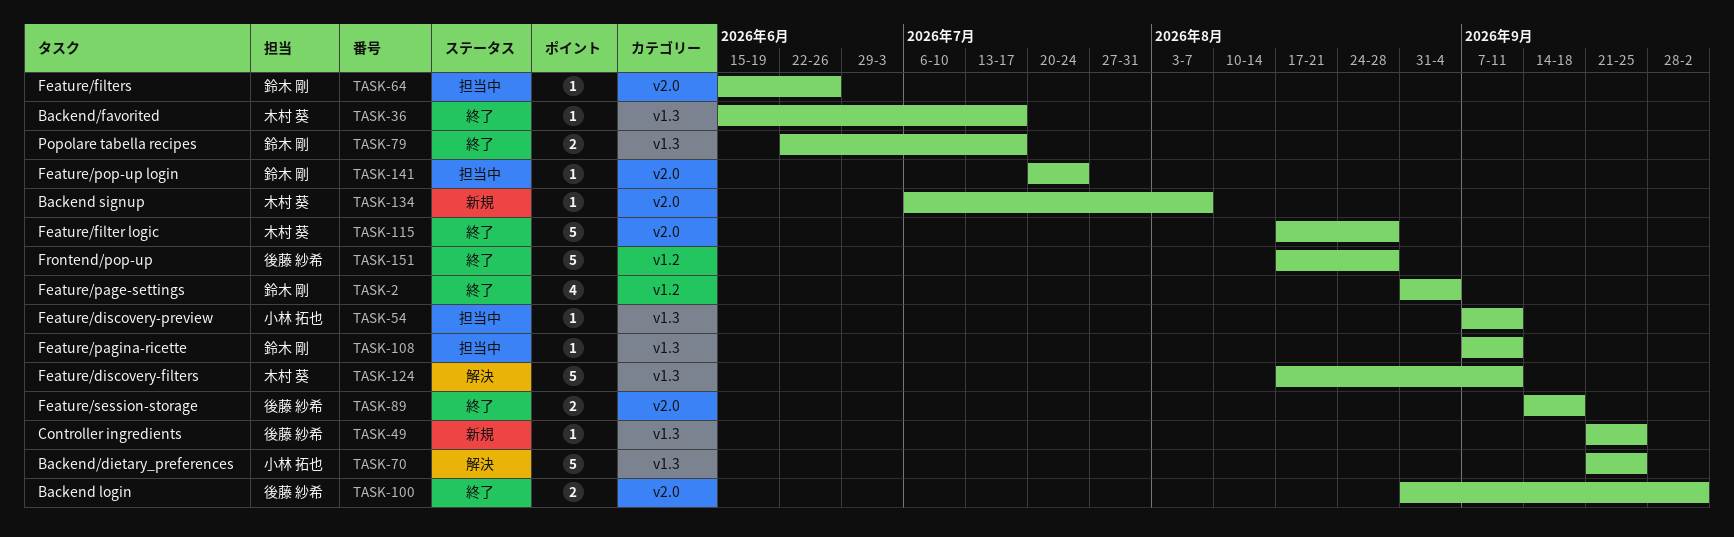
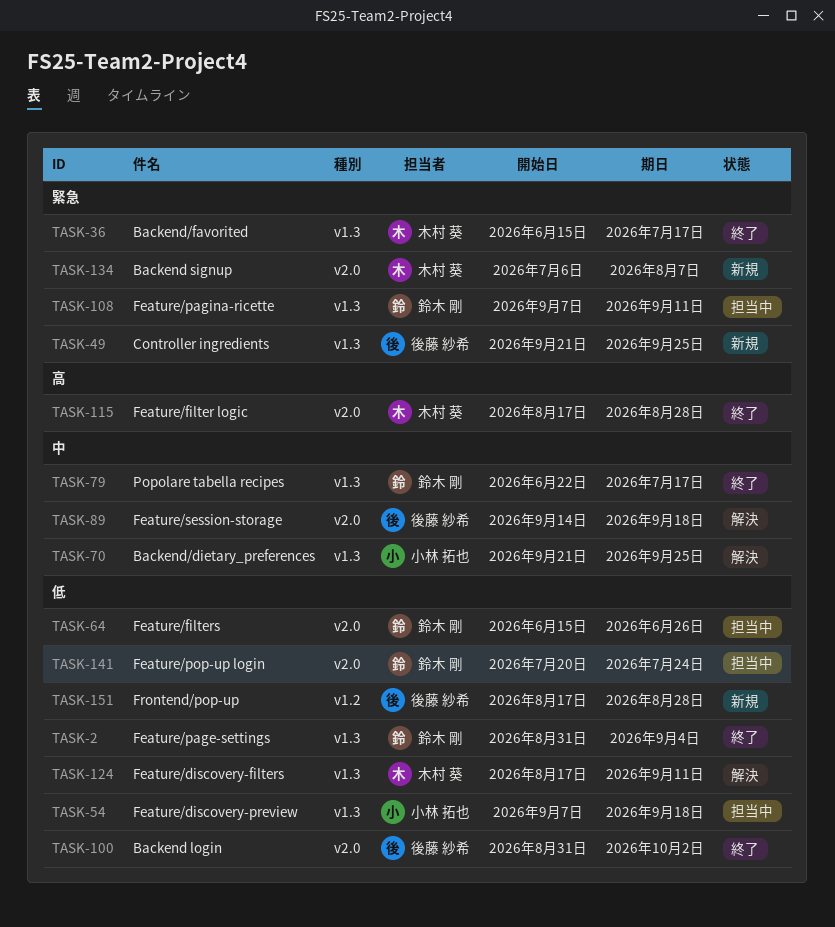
TASK-2, label: v1.2 -> v1.3
TASK-54, due: Sep 11 -> Sep 18
TASK-89, status: 終了 -> 解決
TASK-151, status: 終了 -> 新規

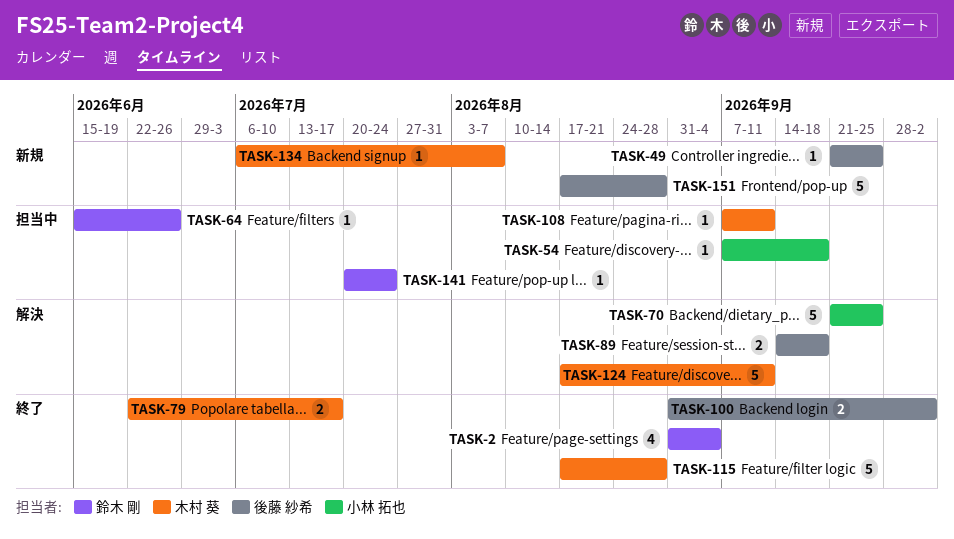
TASK-36: present -> none
TASK-79, owner: 鈴木 剛 -> 木村 葵
TASK-108, owner: 鈴木 剛 -> 木村 葵

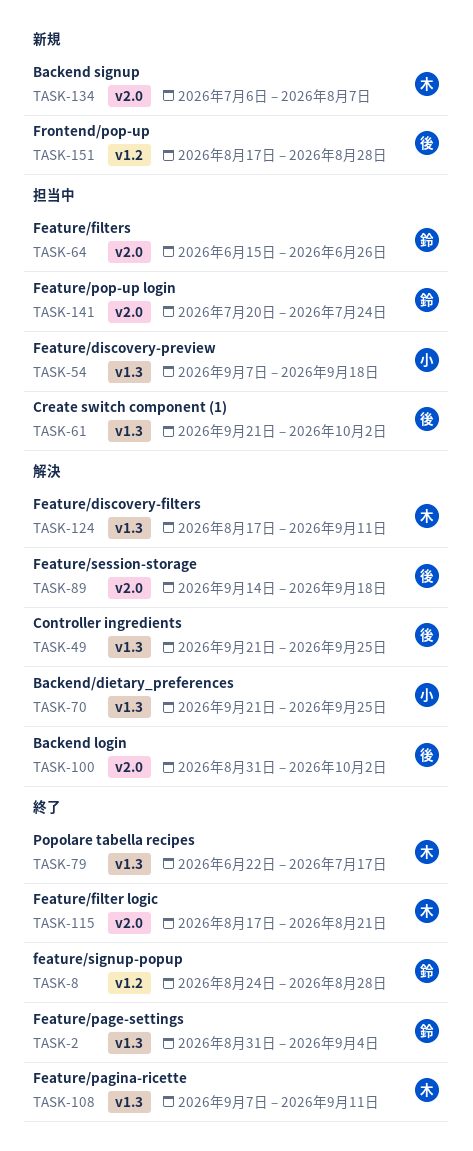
TASK-8: none -> present
TASK-49, status: 新規 -> 解決
TASK-61: none -> present
TASK-100, status: 終了 -> 解決
TASK-108, status: 担当中 -> 終了
TASK-115, due: Aug 28 -> Aug 21

